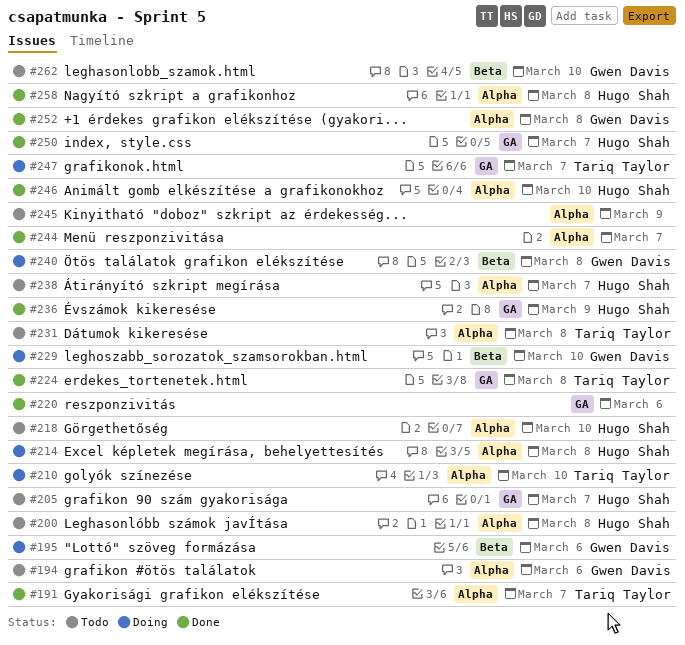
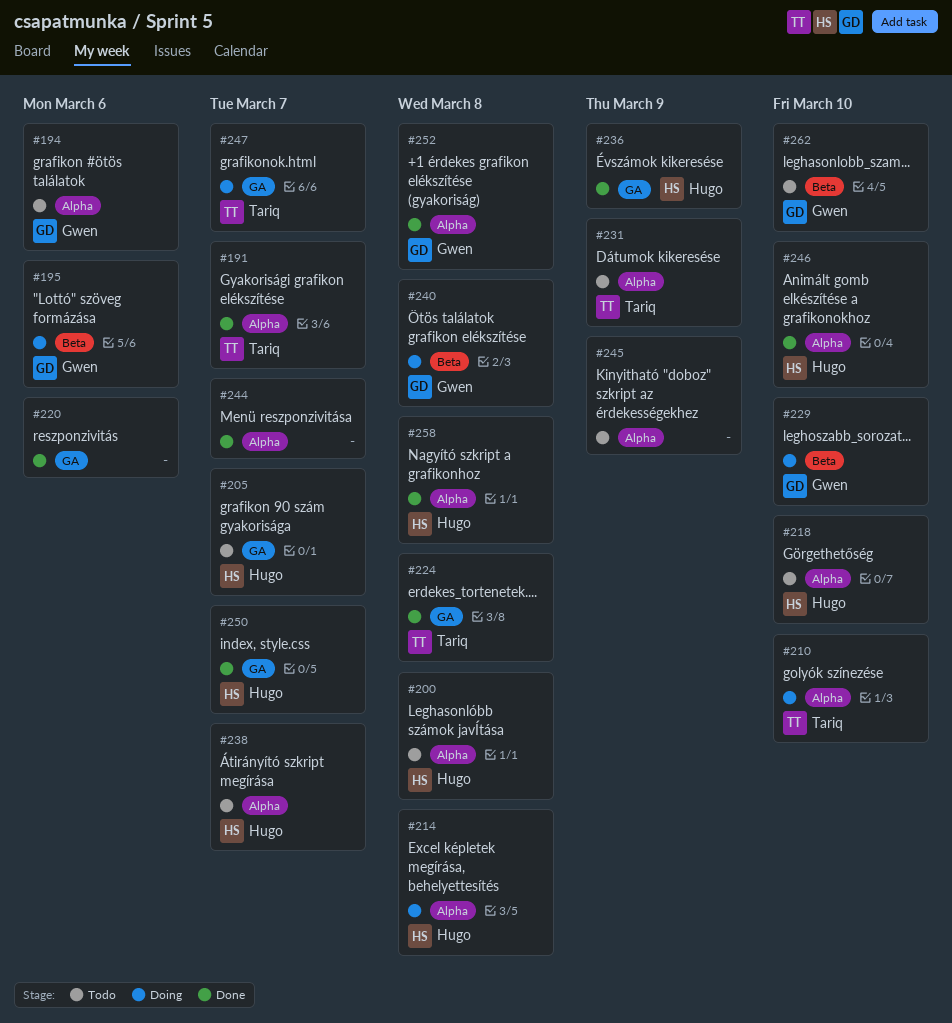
#231, due: Mar 8 -> Mar 9

